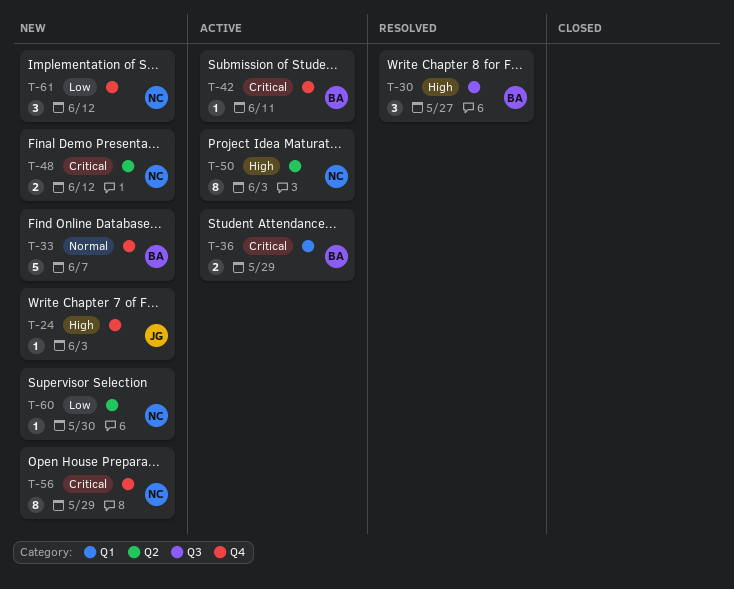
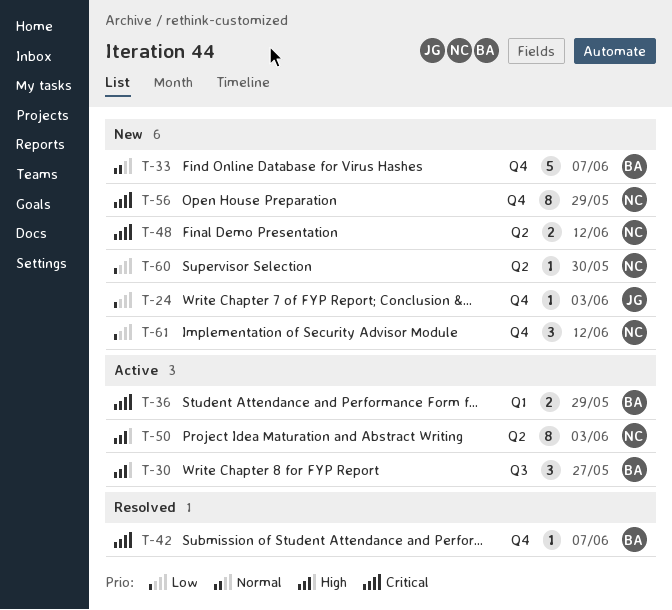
T-24, priority: High -> Low
T-30, status: Resolved -> Active
T-42, status: Active -> Resolved
T-42, due: Jun 11 -> Jun 7

